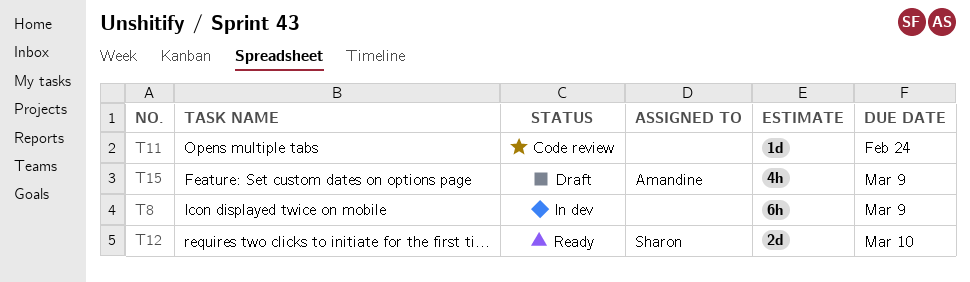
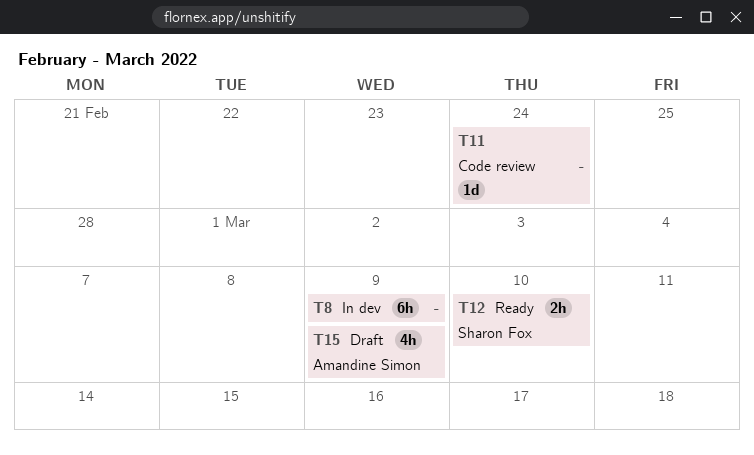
T12, estimate: 2d -> 2h

